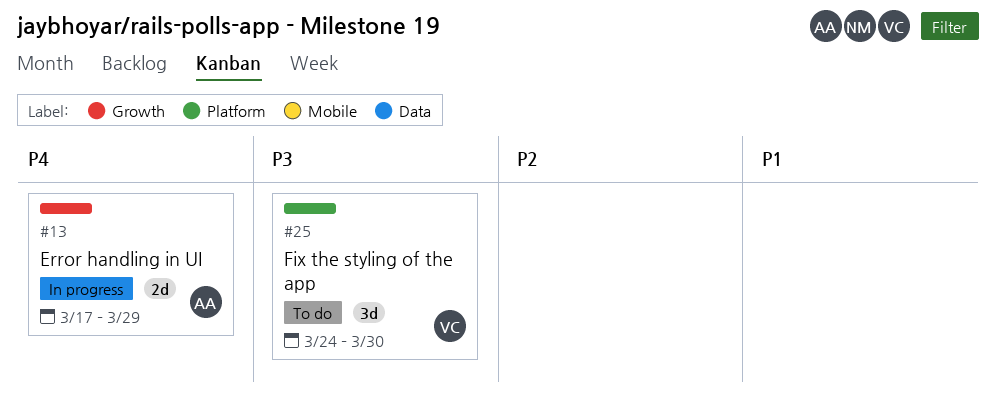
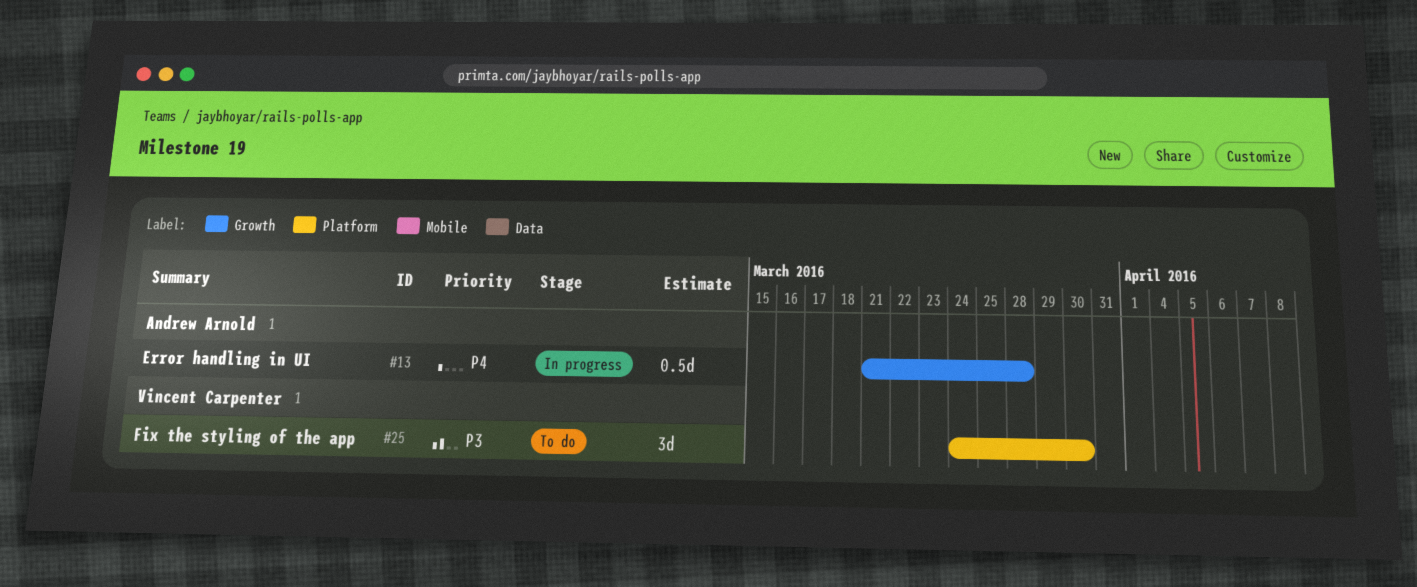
#13, estimate: 2d -> 0.5d
#13, start: Mar 17 -> Mar 21
#13, due: Mar 29 -> Mar 28

